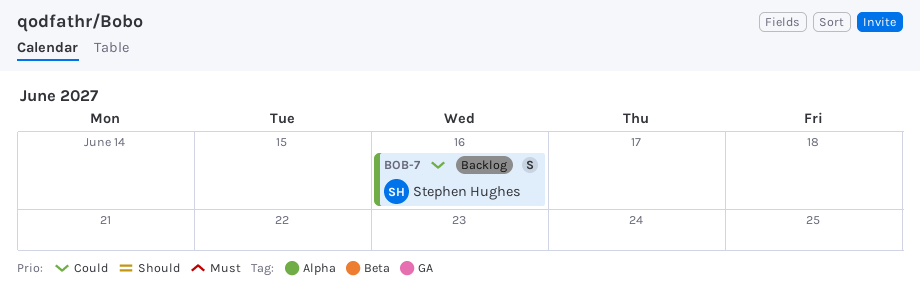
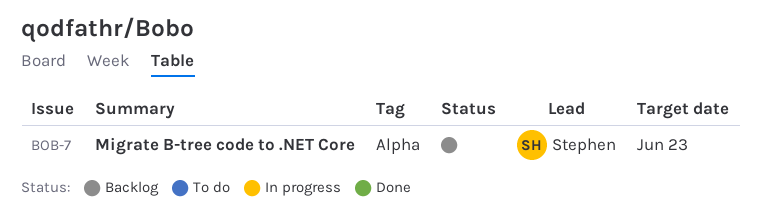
BOB-7, due: Jun 16 -> Jun 23

